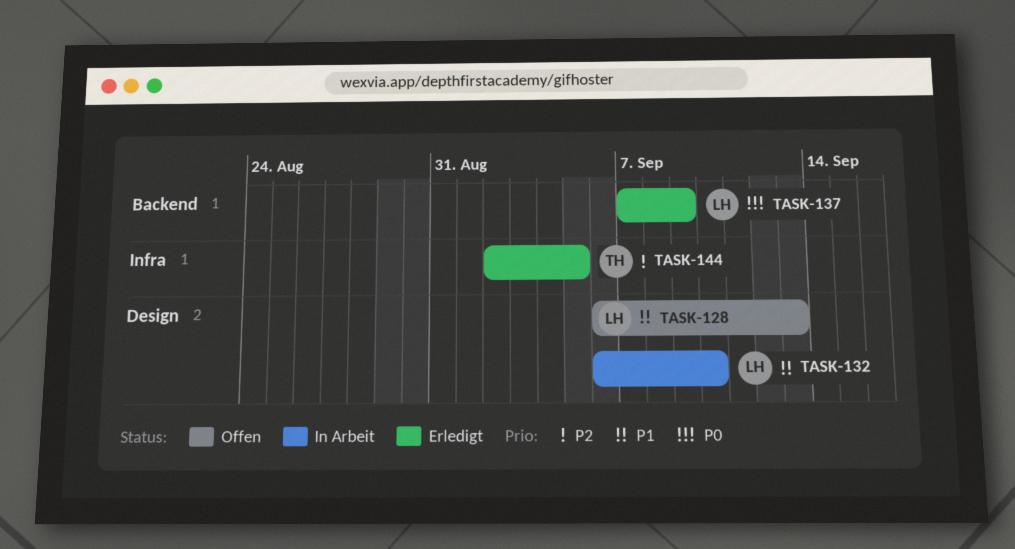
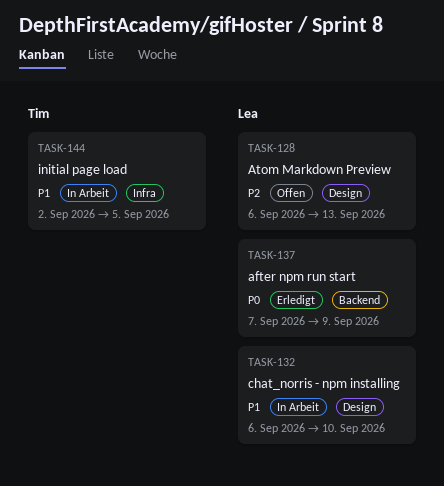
TASK-128, priority: P1 -> P2
TASK-144, status: Erledigt -> In Arbeit
TASK-144, priority: P2 -> P1

